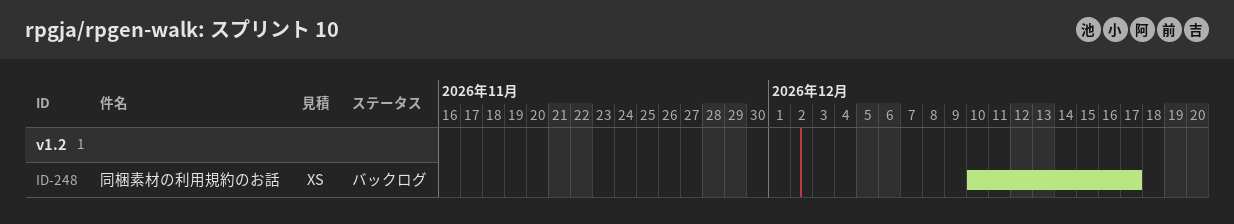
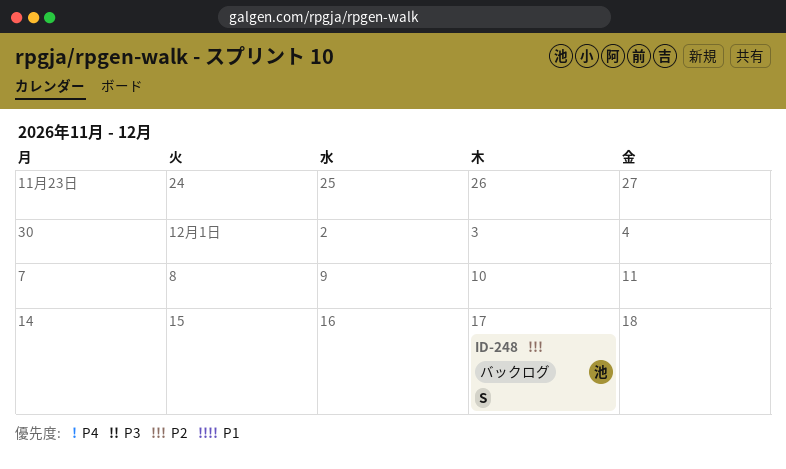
ID-248, estimate: XS -> S

